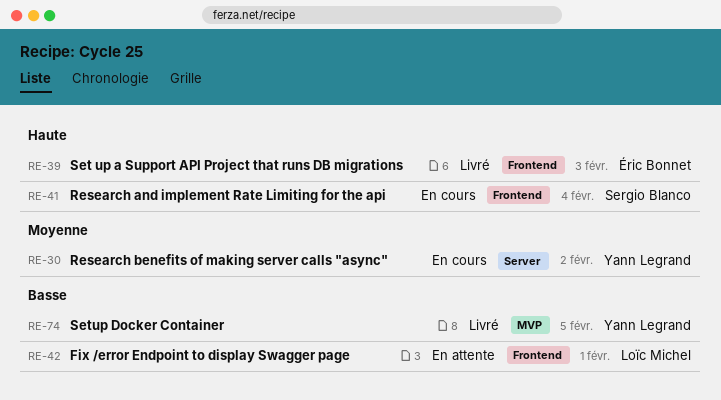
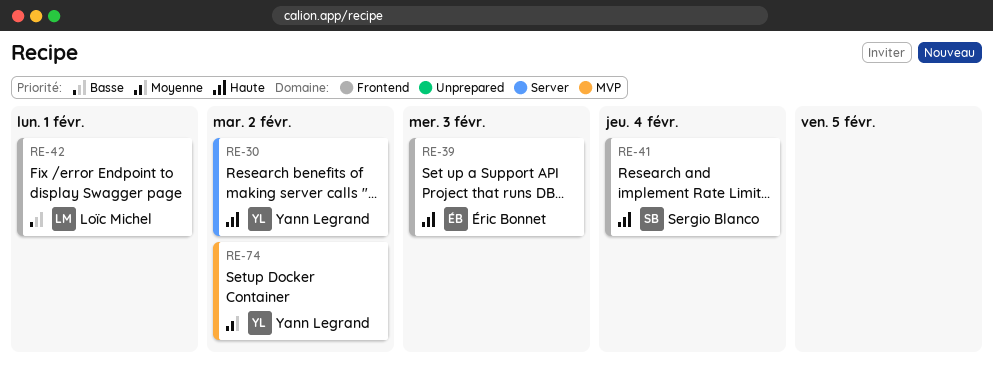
RE-30, priority: Moyenne -> Haute
RE-74, priority: Basse -> Moyenne
RE-74, due: Feb 5 -> Feb 2

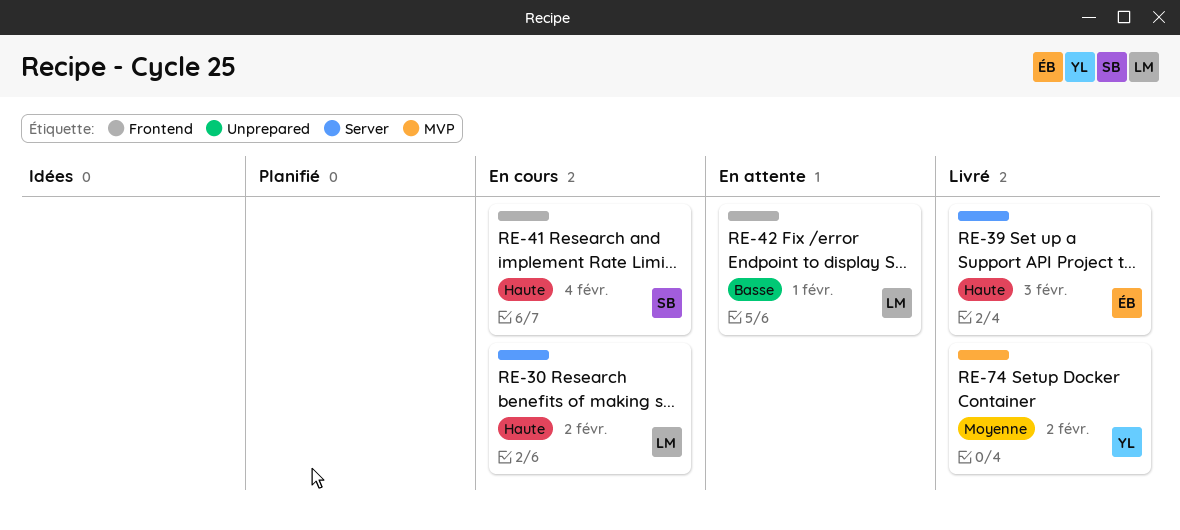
RE-30, owner: Yann Legrand -> Loïc Michel
RE-39, label: Frontend -> Server

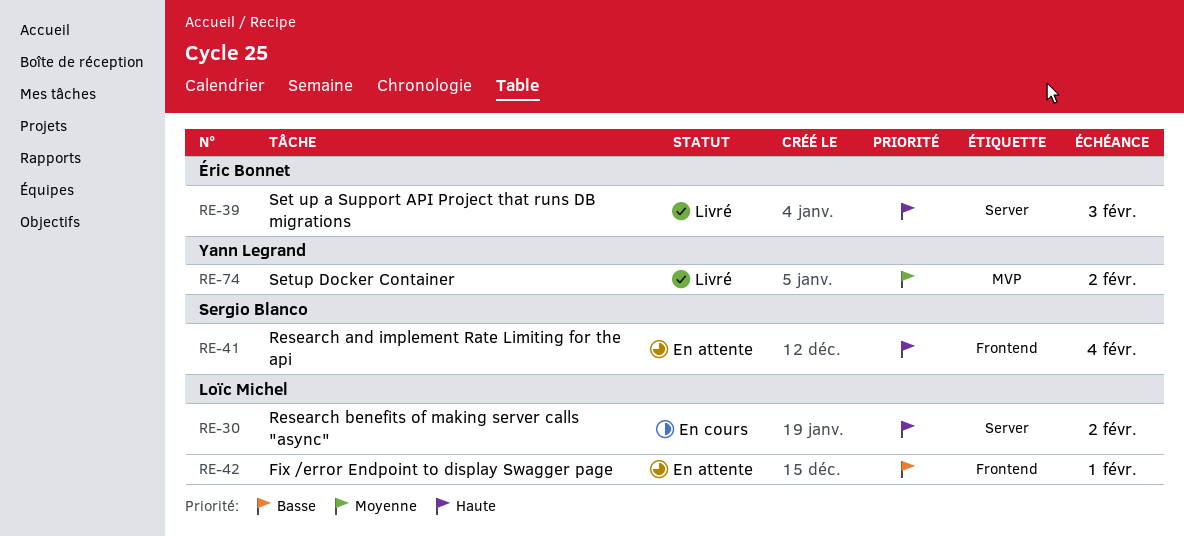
RE-41, status: En cours -> En attente

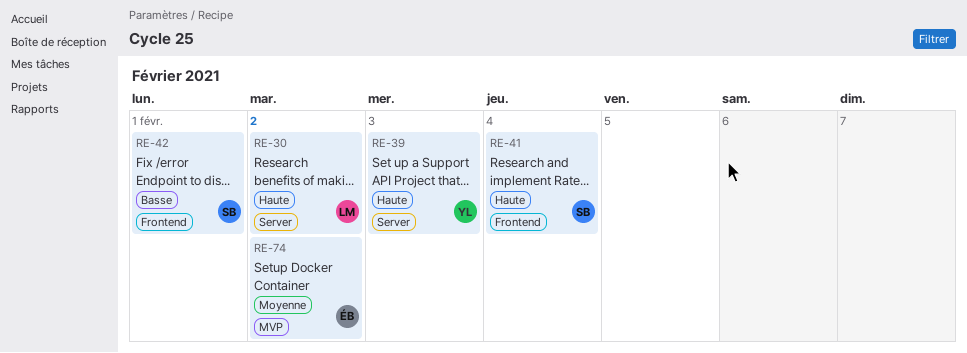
RE-39, owner: Éric Bonnet -> Yann Legrand
RE-42, owner: Loïc Michel -> Sergio Blanco
RE-74, owner: Yann Legrand -> Éric Bonnet

